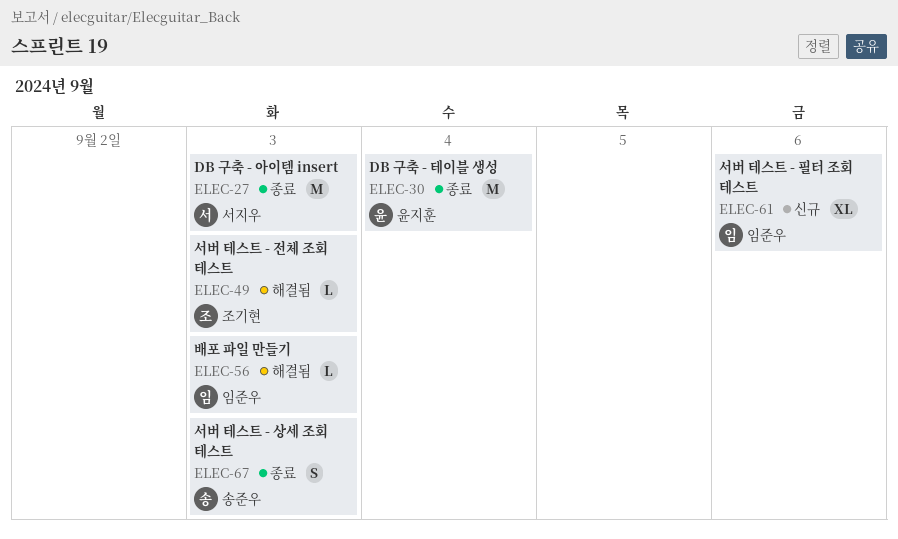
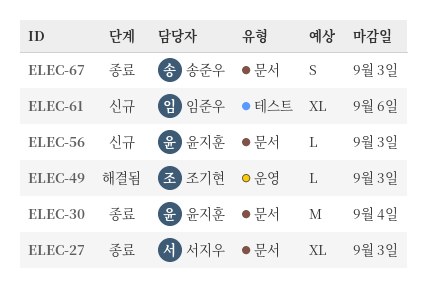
ELEC-27, estimate: M -> XL
ELEC-56, status: 해결됨 -> 신규
ELEC-56, owner: 임준우 -> 윤지훈

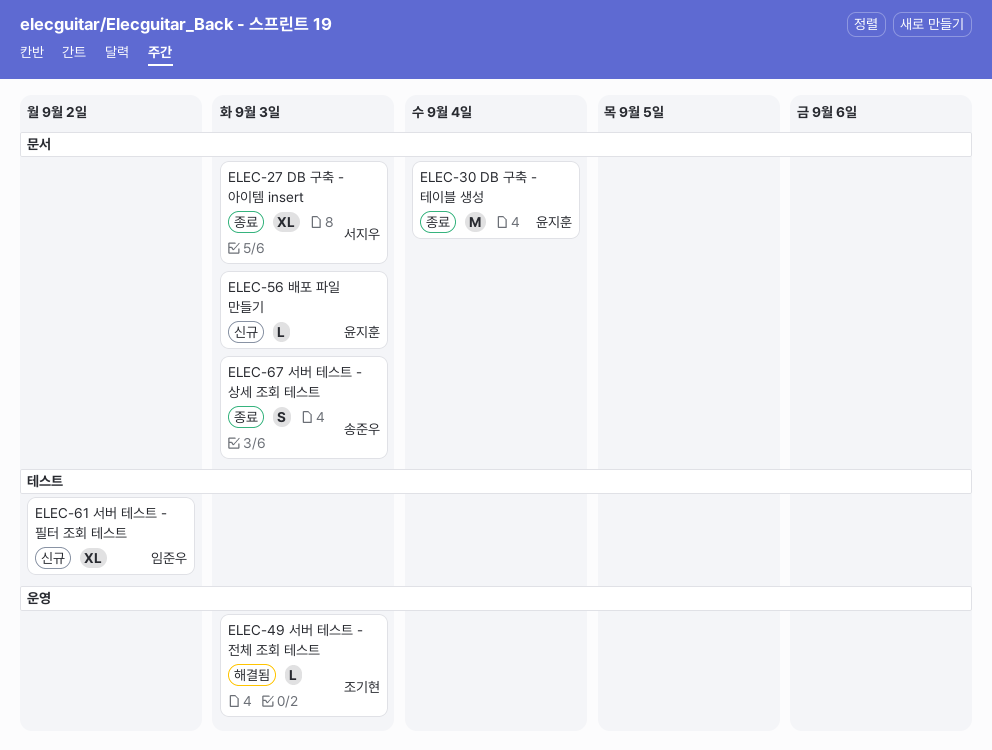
ELEC-61, due: Sep 6 -> Sep 2

